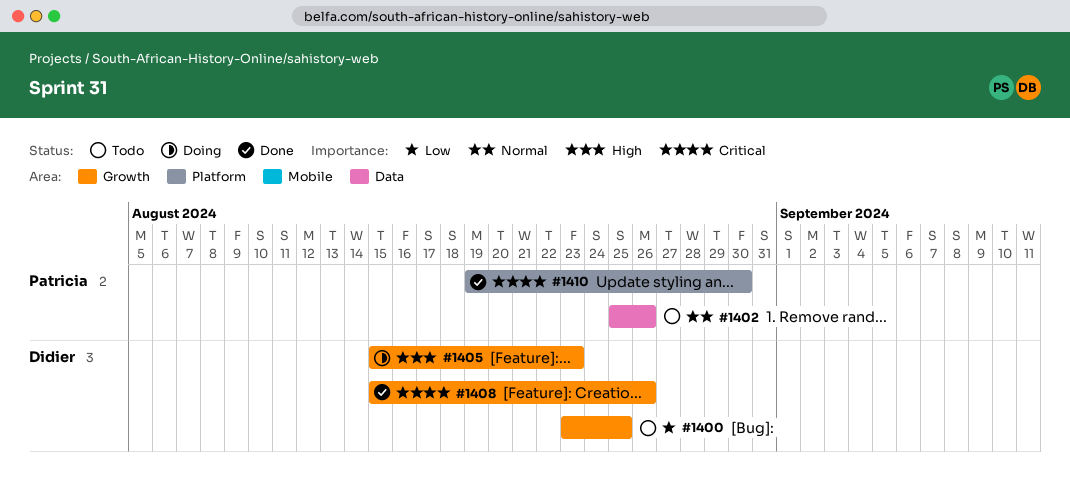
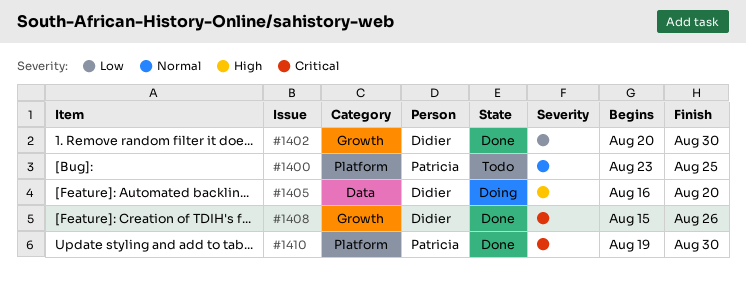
#1400, owner: Didier -> Patricia
#1400, priority: Low -> Normal
#1400, label: Growth -> Platform
#1402, status: Todo -> Done
#1402, owner: Patricia -> Didier
#1402, priority: Normal -> Low
#1402, label: Data -> Growth
#1402, start: Aug 25 -> Aug 20
#1402, due: Aug 26 -> Aug 30
#1405, label: Growth -> Data
#1405, start: Aug 15 -> Aug 16
#1405, due: Aug 23 -> Aug 20

